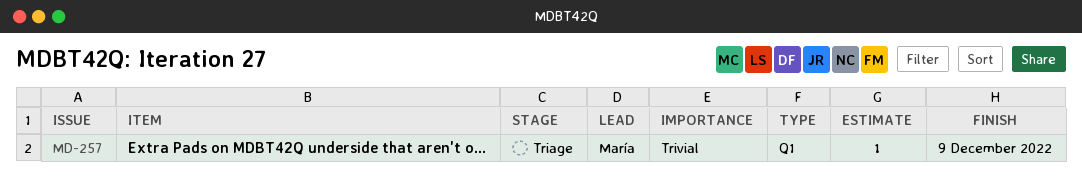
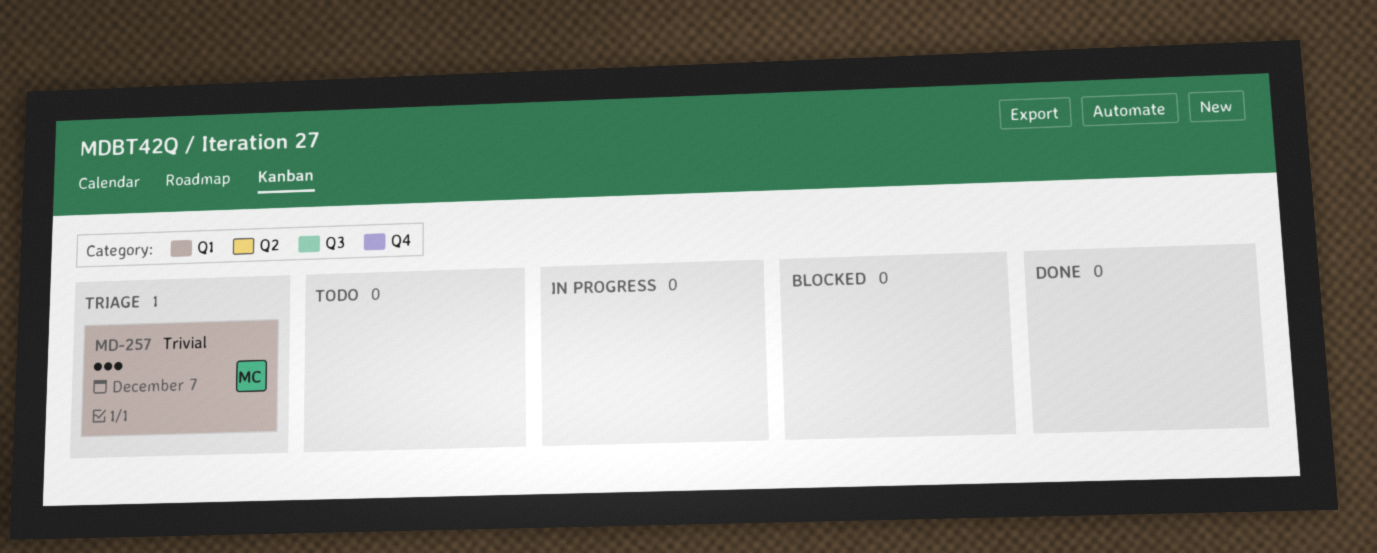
MD-257, estimate: 1 -> 3
MD-257, due: Dec 9 -> Dec 7

